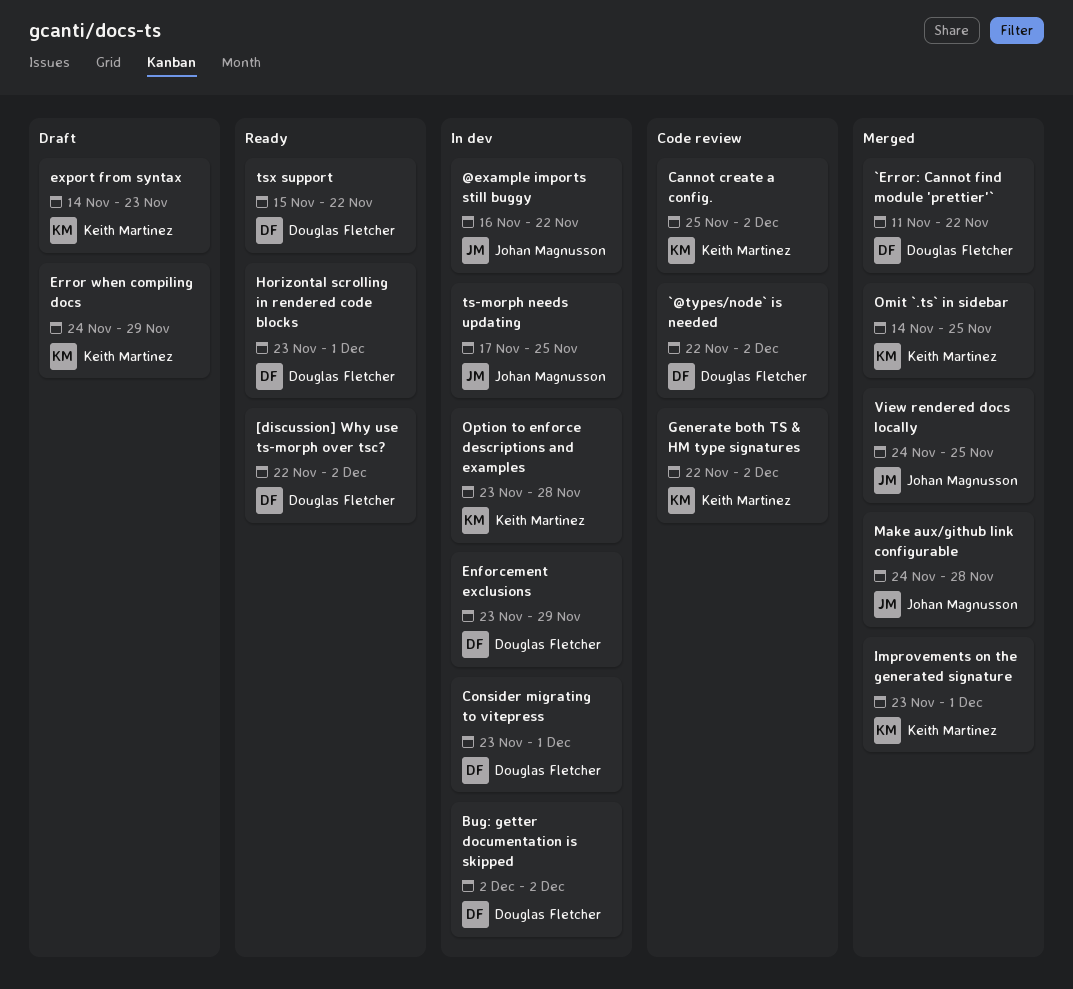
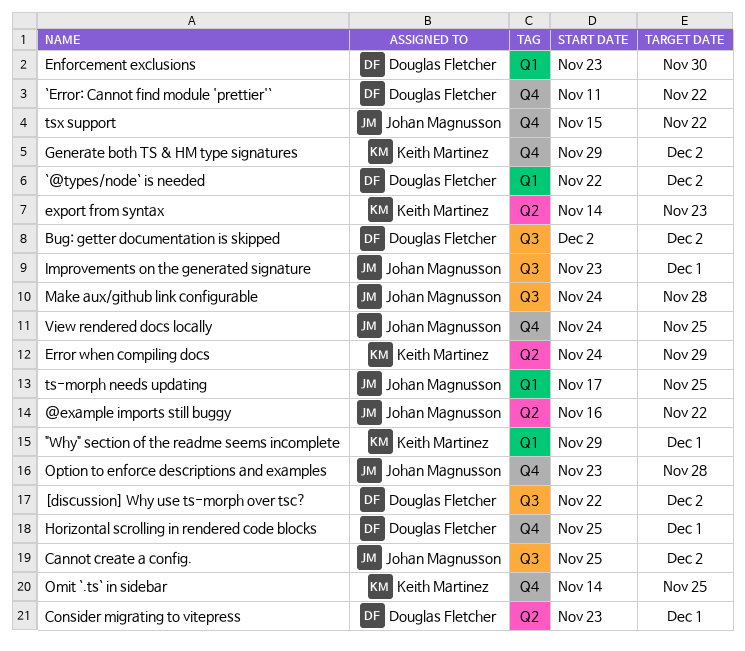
"Why" section of the readme seems incomplete: none -> present
Cannot create a config., owner: Keith Martinez -> Johan Magnusson
Enforcement exclusions, due: Nov 29 -> Nov 30
Generate both TS & HM type signatures, start: Nov 22 -> Nov 29
Horizontal scrolling in rendered code blocks, start: Nov 23 -> Nov 25
Improvements on the generated signature, owner: Keith Martinez -> Johan Magnusson
Option to enforce descriptions and examples, owner: Keith Martinez -> Johan Magnusson
tsx support, owner: Douglas Fletcher -> Johan Magnusson

